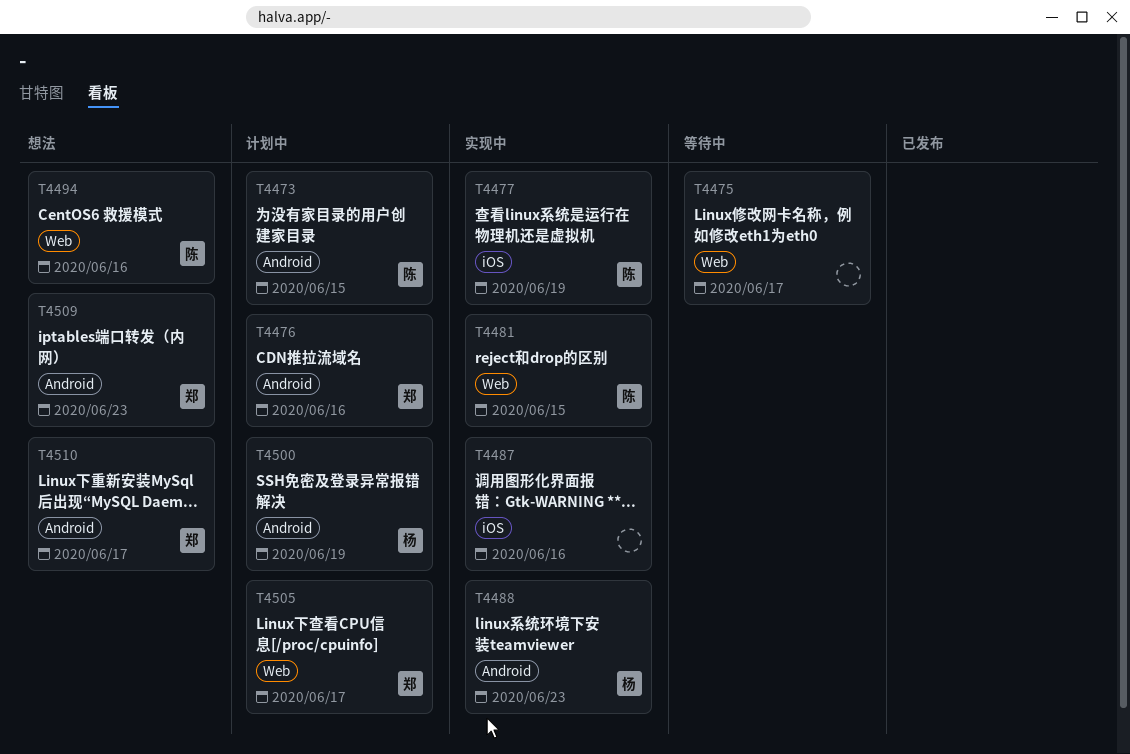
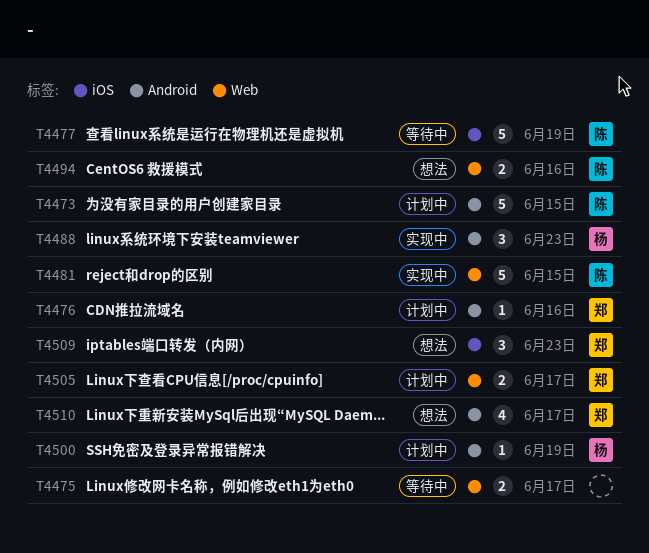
T4477, status: 实现中 -> 等待中
T4487: present -> none
T4509, label: Android -> iOS

